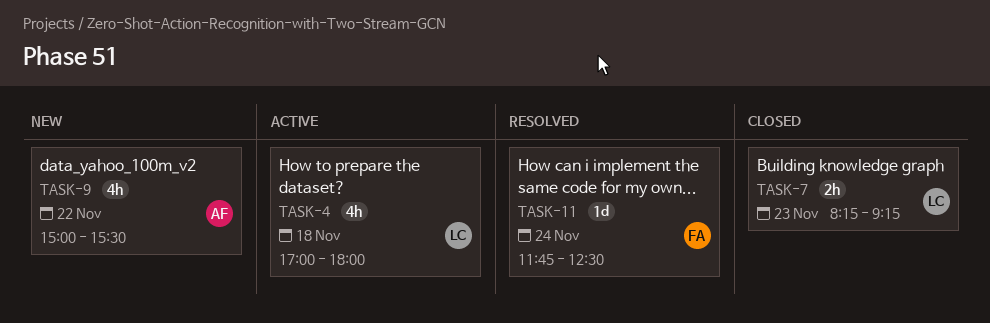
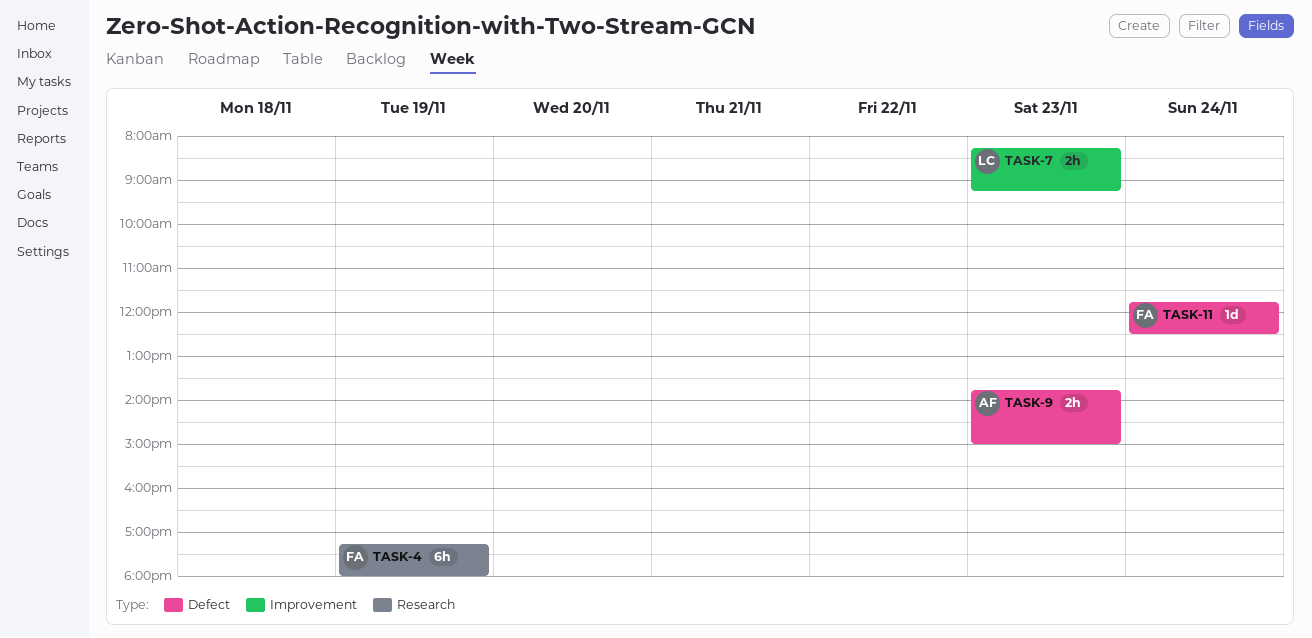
TASK-4, owner: LC -> FA
TASK-4, estimate: 4h -> 6h
TASK-4, day: Nov 18 -> Nov 19
TASK-4, begins: 17:00 -> 17:15
TASK-9, estimate: 4h -> 2h
TASK-9, day: Nov 22 -> Nov 23
TASK-9, begins: 15:00 -> 13:45
TASK-9, ends: 15:30 -> 15:00

